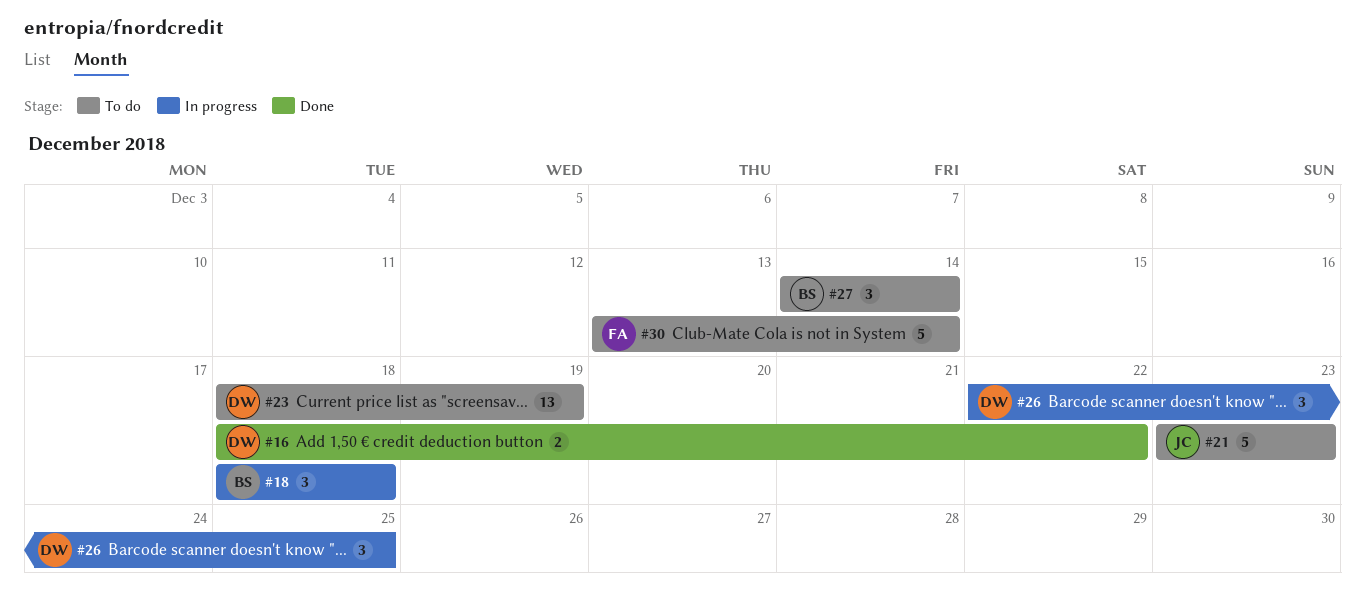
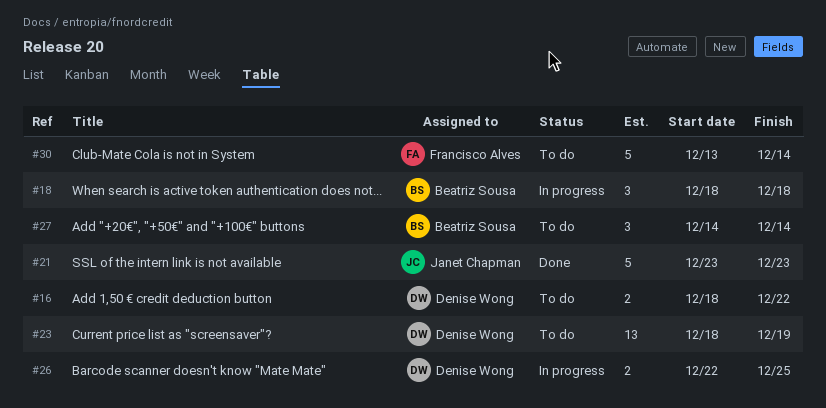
#16, status: Done -> To do
#21, status: To do -> Done
#26, estimate: 3 -> 2

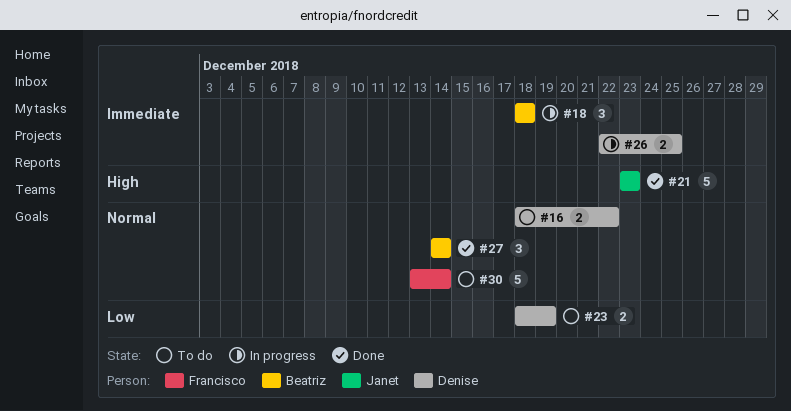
#23, estimate: 13 -> 2
#27, status: To do -> Done

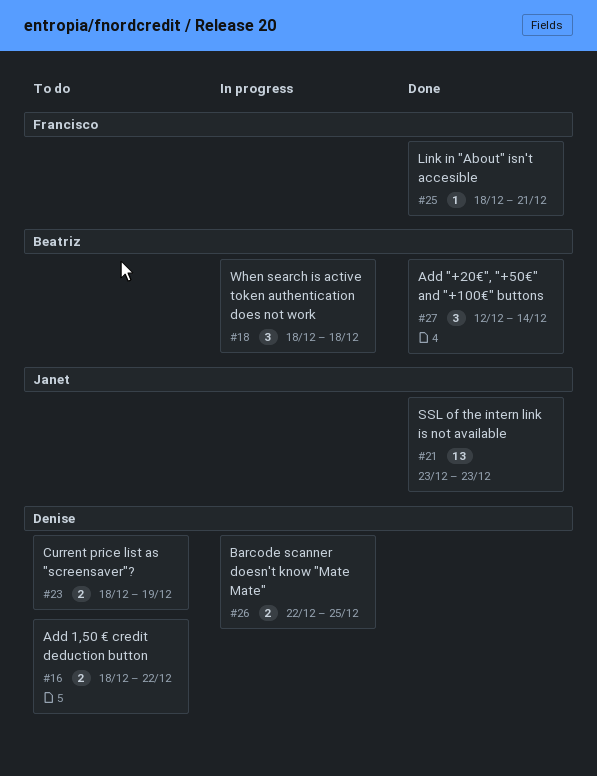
#21, estimate: 5 -> 13
#25: none -> present
#27, start: Dec 14 -> Dec 12
#30: present -> none

